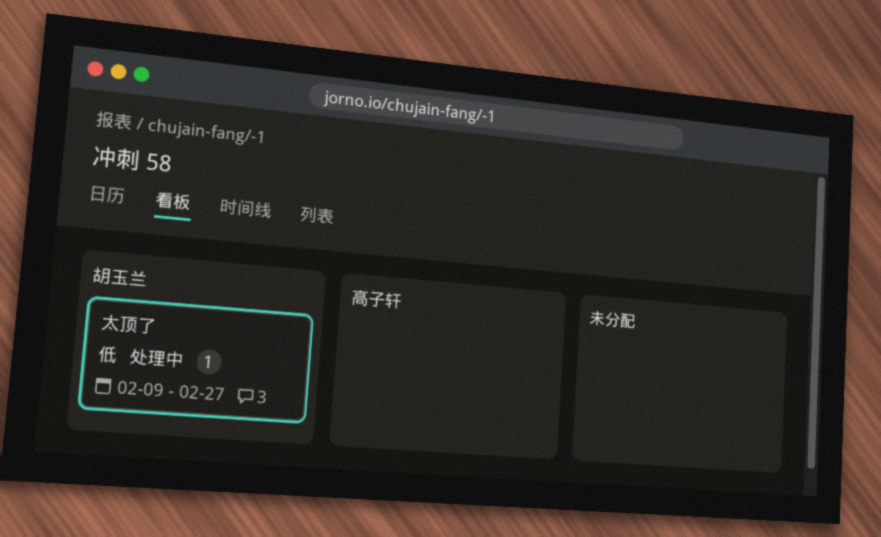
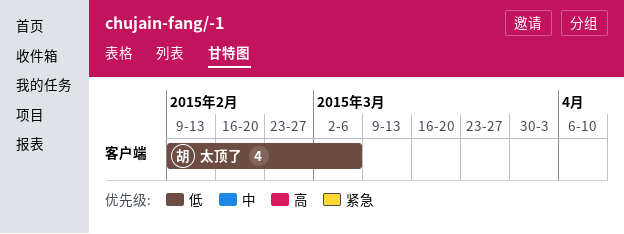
太顶了, estimate: 1 -> 4
太顶了, due: Feb 27 -> Mar 6

